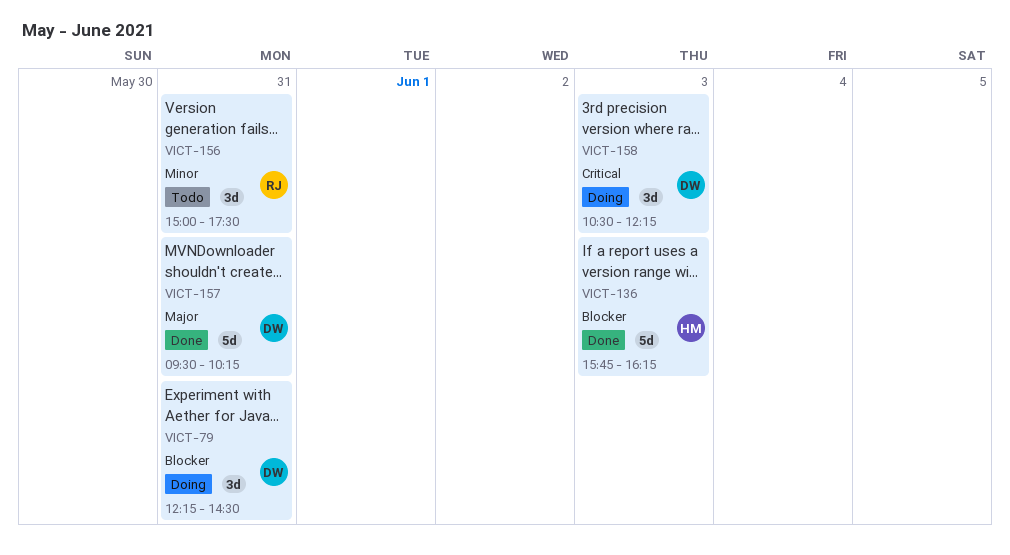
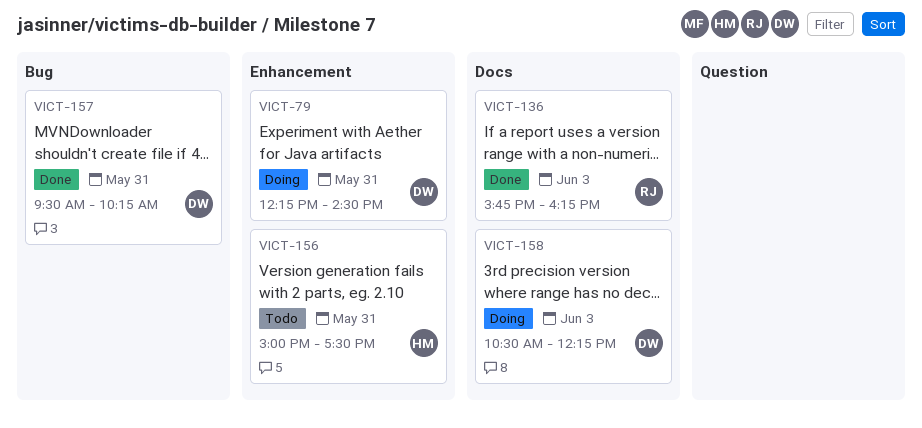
VICT-136, owner: HM -> RJ
VICT-156, owner: RJ -> HM

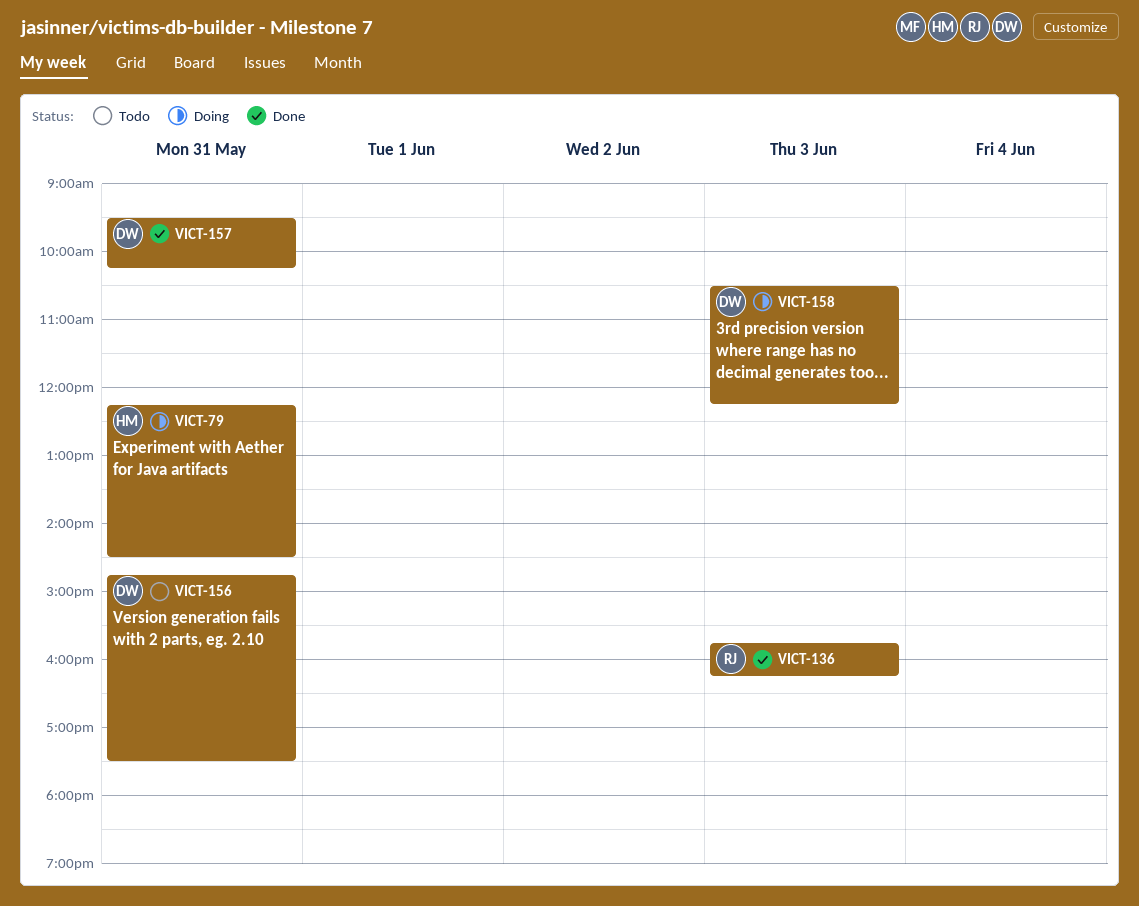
VICT-79, owner: DW -> HM
VICT-156, owner: HM -> DW
VICT-156, begins: 15:00 -> 14:45

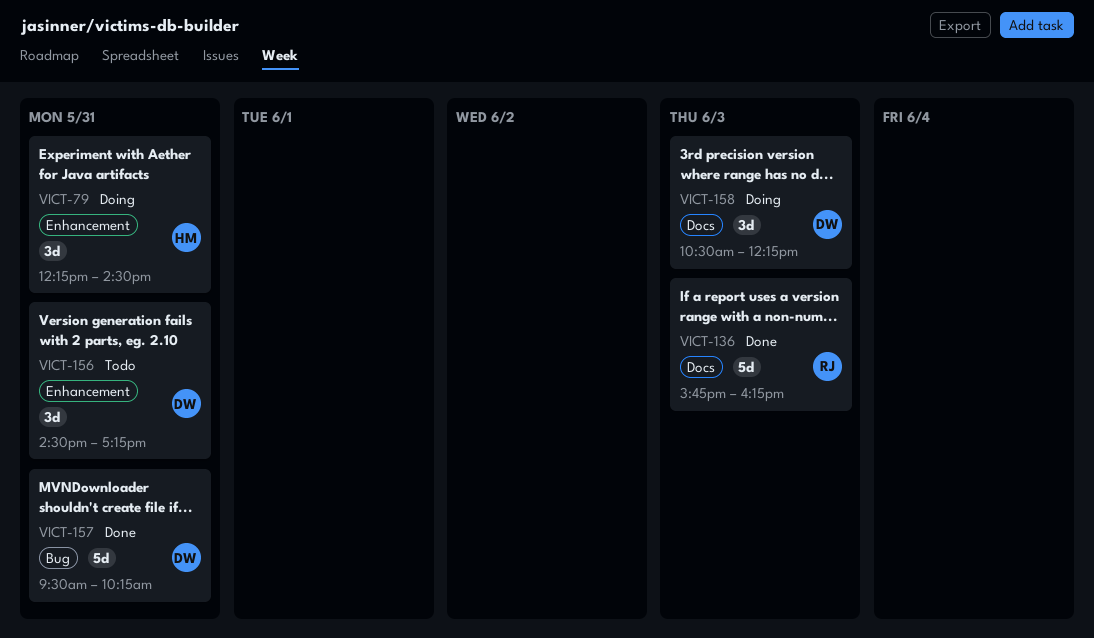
VICT-156, begins: 14:45 -> 14:30
VICT-156, ends: 17:30 -> 17:15

